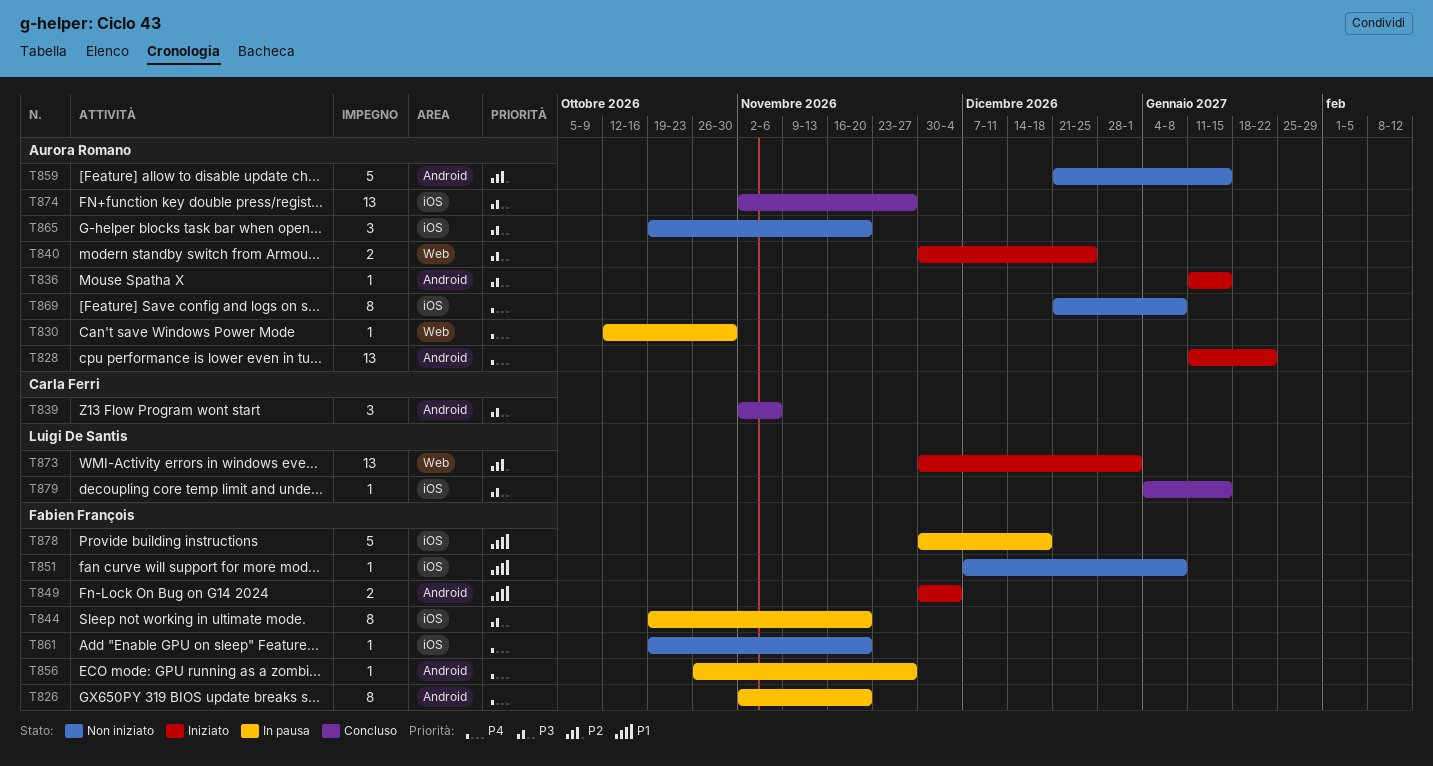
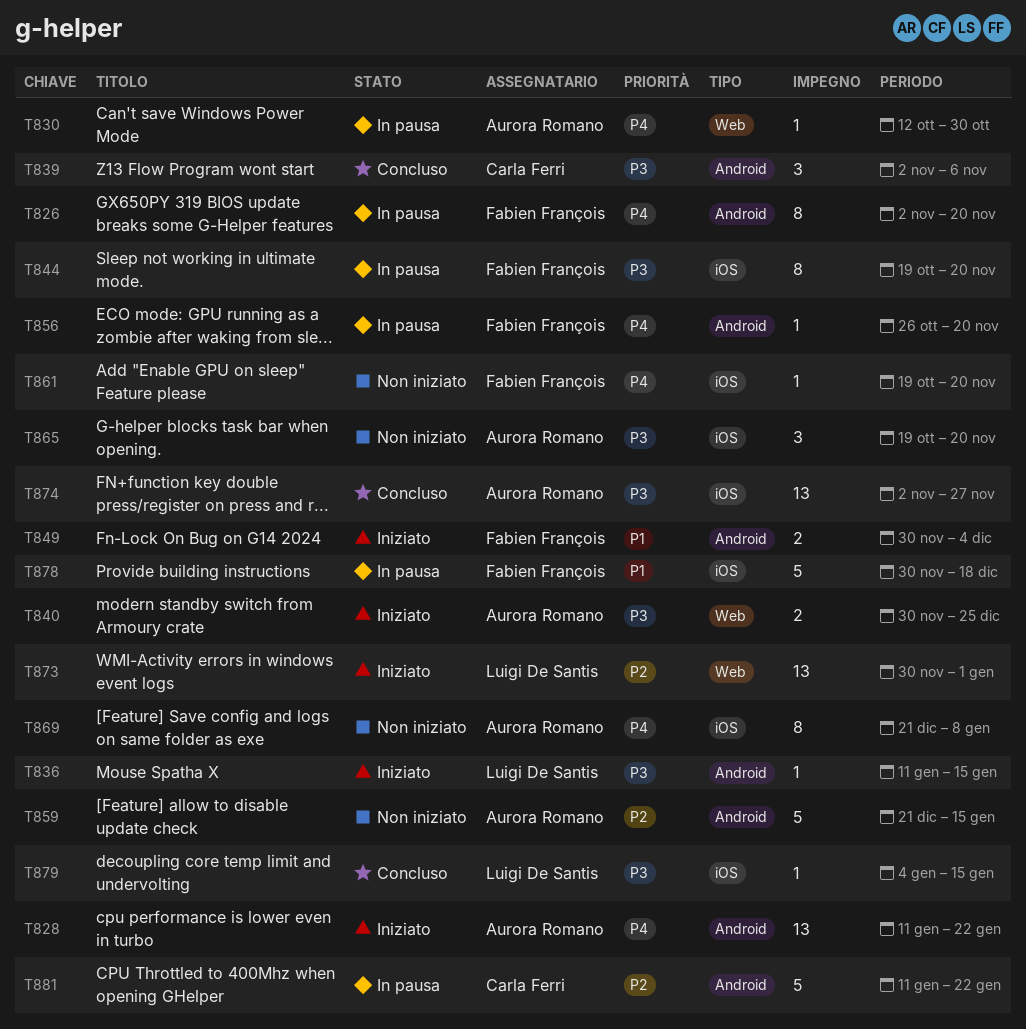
T836, owner: Aurora Romano -> Luigi De Santis
T851: present -> none
T856, due: Nov 27 -> Nov 20
T881: none -> present

